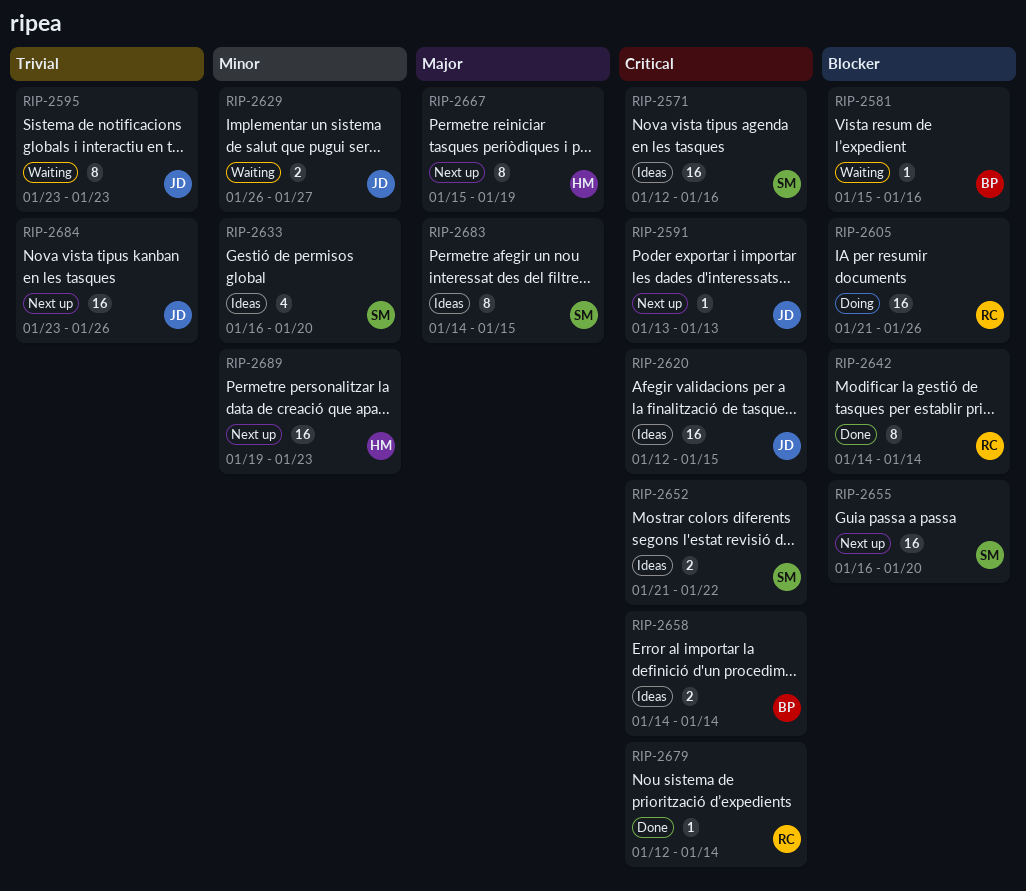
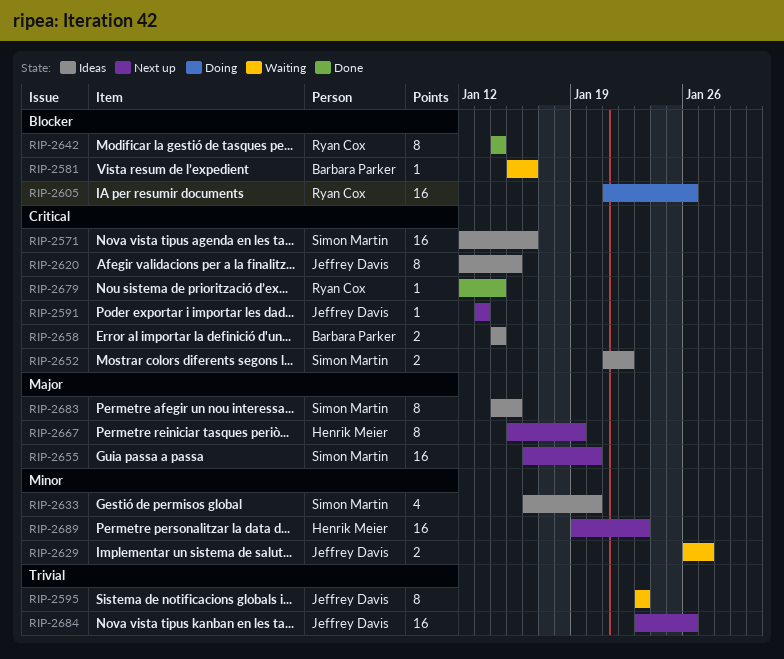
RIP-2620, estimate: 16 -> 8
RIP-2655, priority: Blocker -> Major

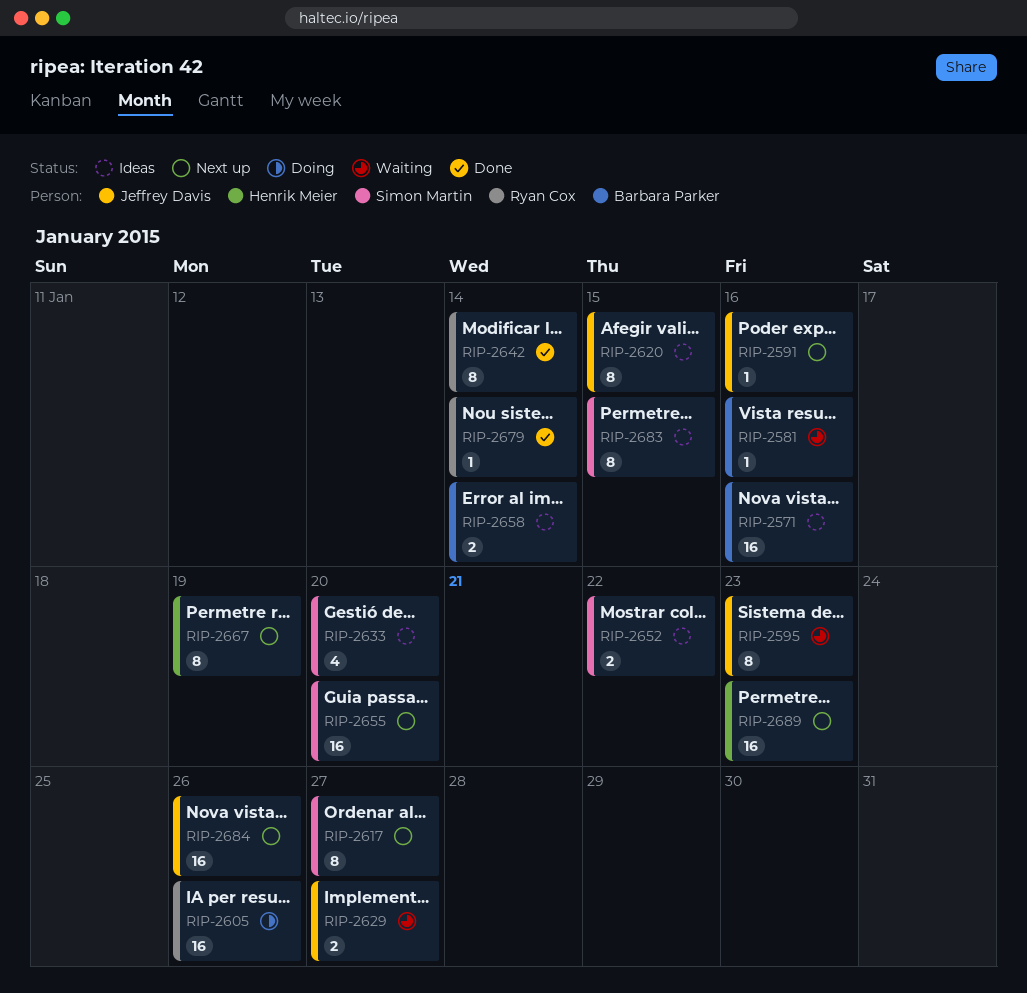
RIP-2571, owner: Simon Martin -> Barbara Parker
RIP-2591, due: Jan 13 -> Jan 16
RIP-2617: none -> present

